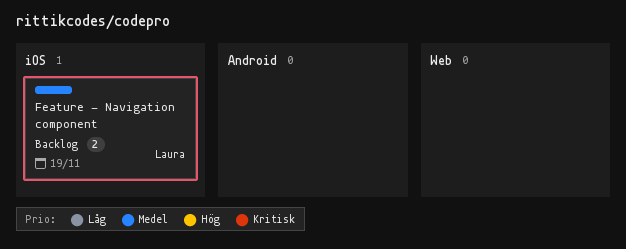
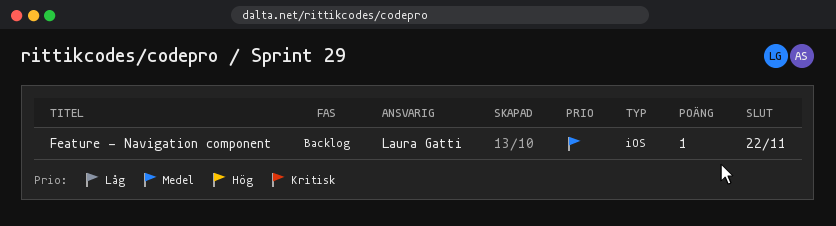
Feature - Navigation component, estimate: 2 -> 1
Feature - Navigation component, due: Nov 19 -> Nov 22

